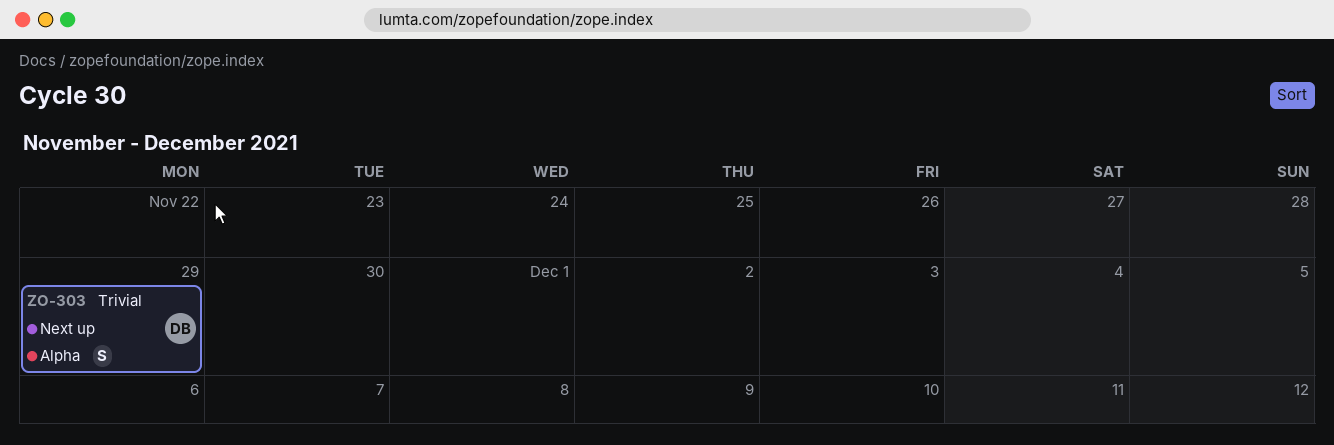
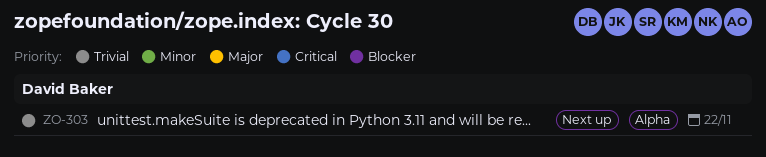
ZO-303, due: Nov 29 -> Nov 22

